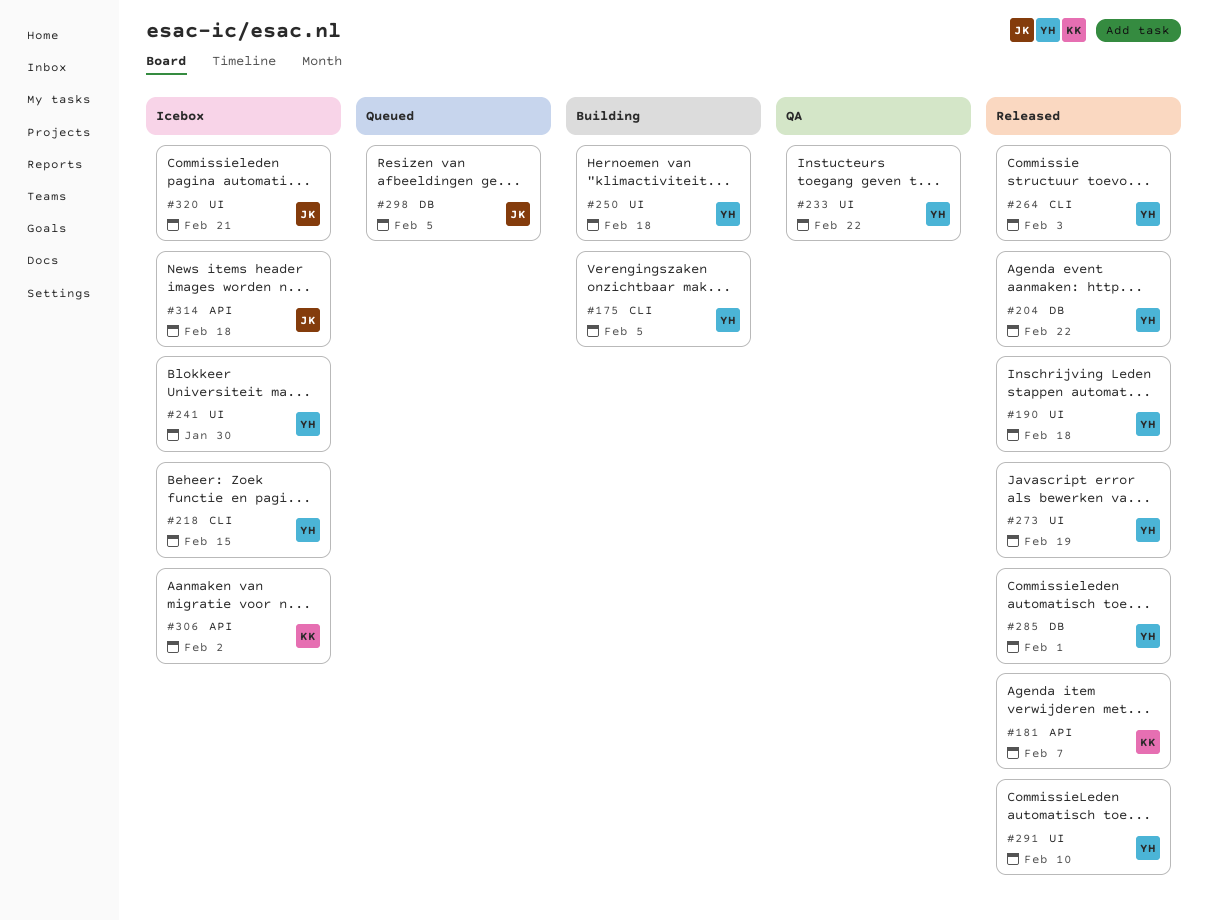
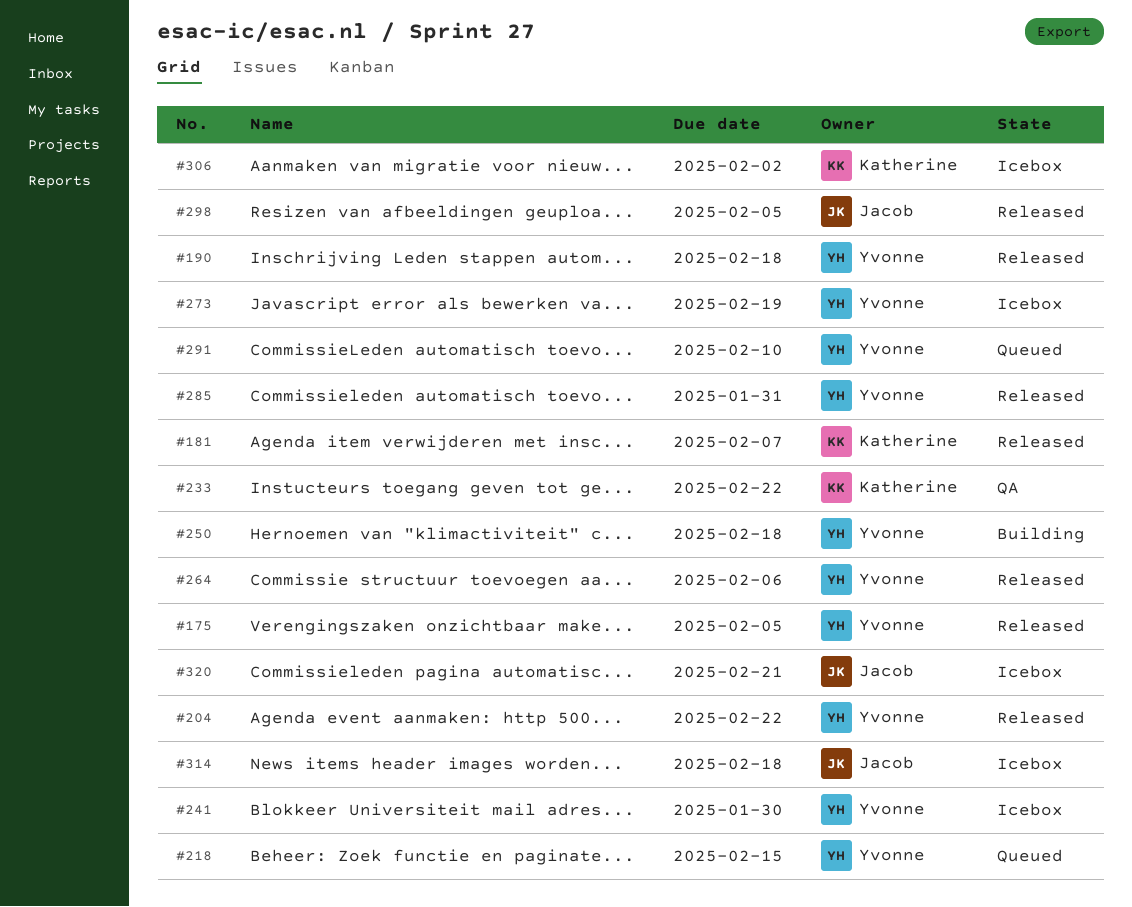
#175, status: Building -> Released
#218, status: Icebox -> Queued
#233, owner: Yvonne -> Katherine
#264, due: Feb 3 -> Feb 6
#273, status: Released -> Icebox
#285, due: Feb 1 -> Jan 31
#291, status: Released -> Queued
#298, status: Queued -> Released

